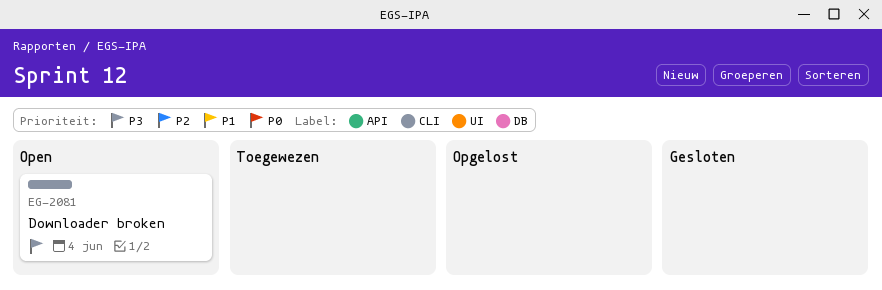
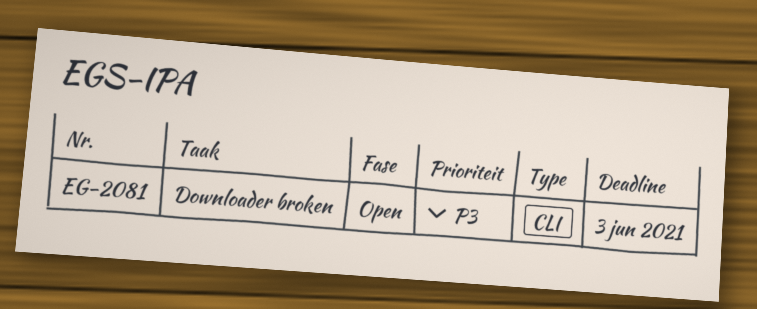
EG-2081, due: Jun 4 -> Jun 3

